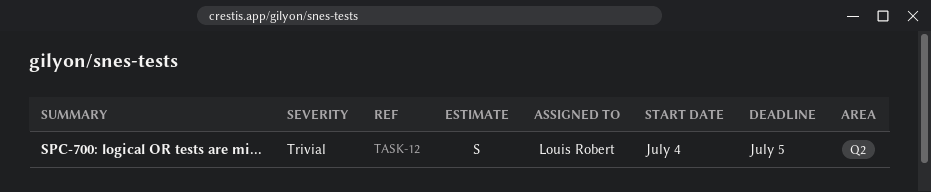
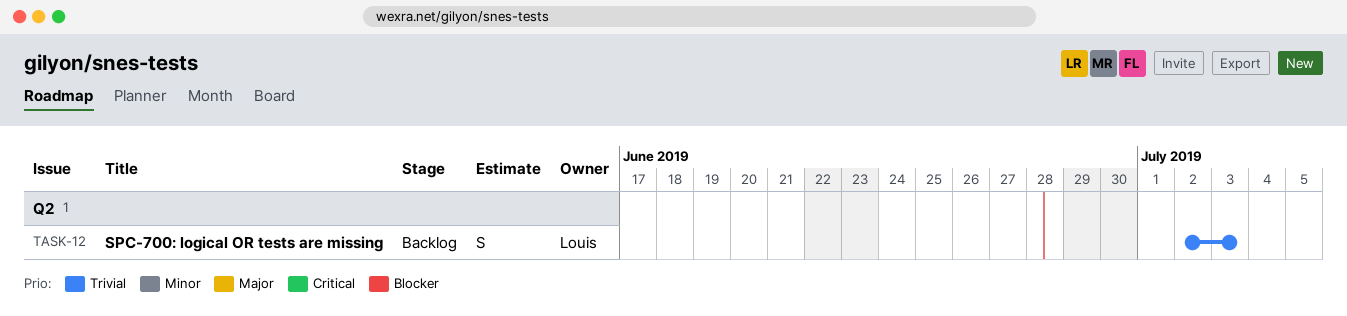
TASK-12, start: Jul 4 -> Jul 2
TASK-12, due: Jul 5 -> Jul 3

